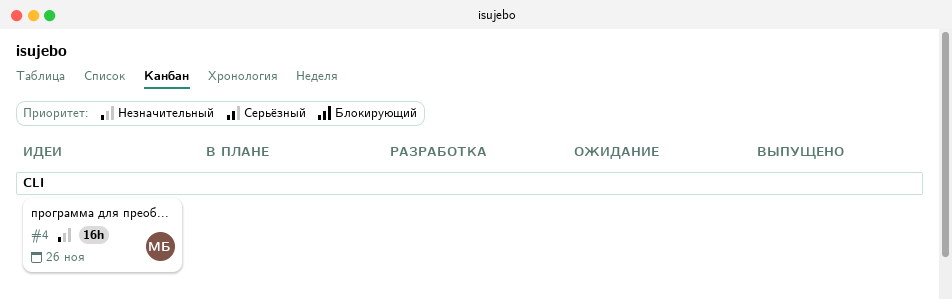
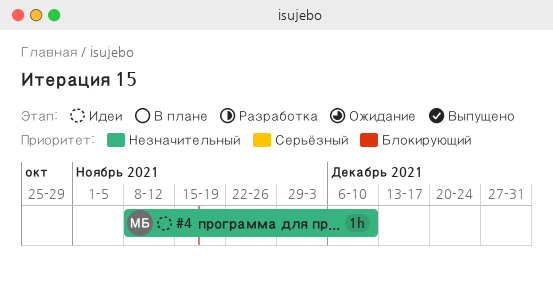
#4, estimate: 16h -> 1h
#4, due: Nov 26 -> Dec 10

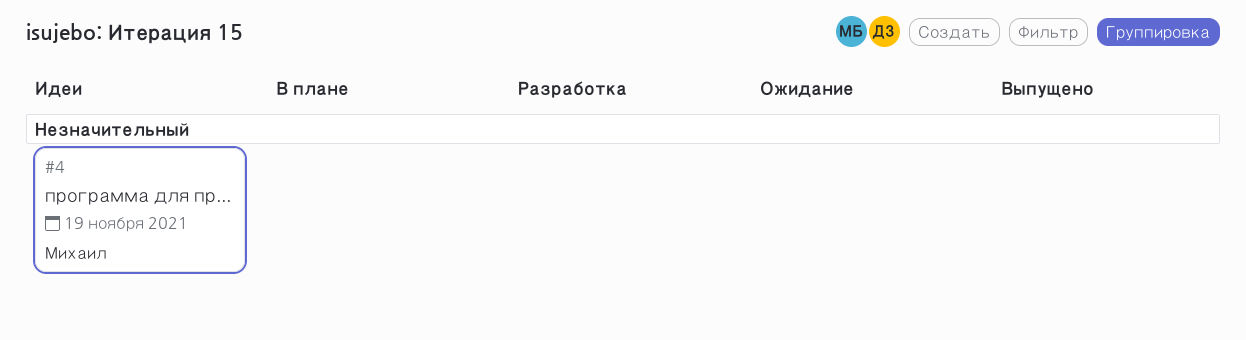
#4, due: Dec 10 -> Nov 19

